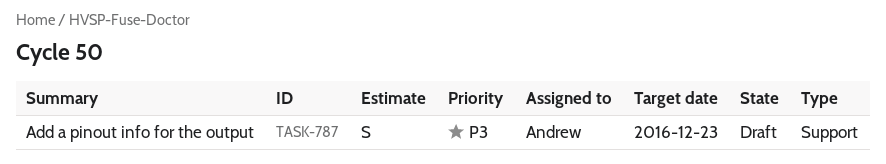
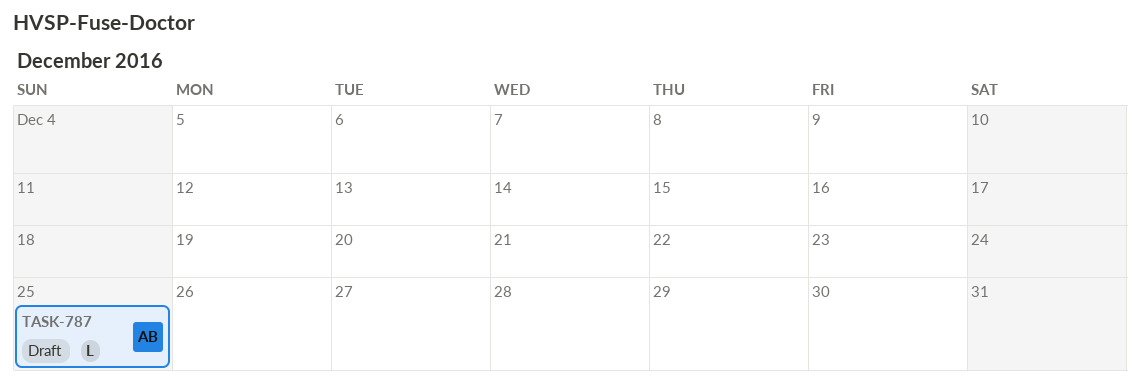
TASK-787, estimate: S -> L
TASK-787, due: Dec 23 -> Dec 25

